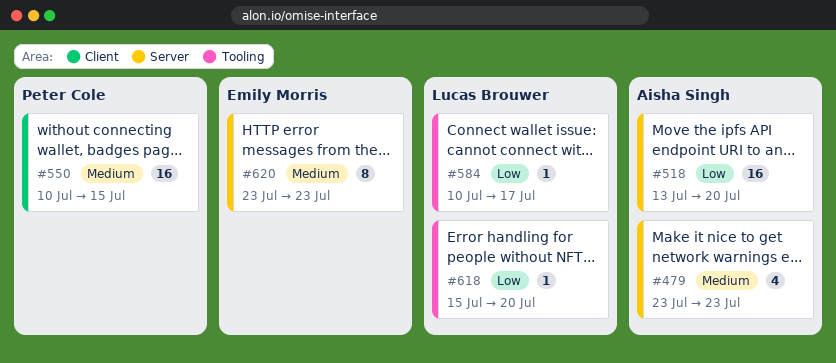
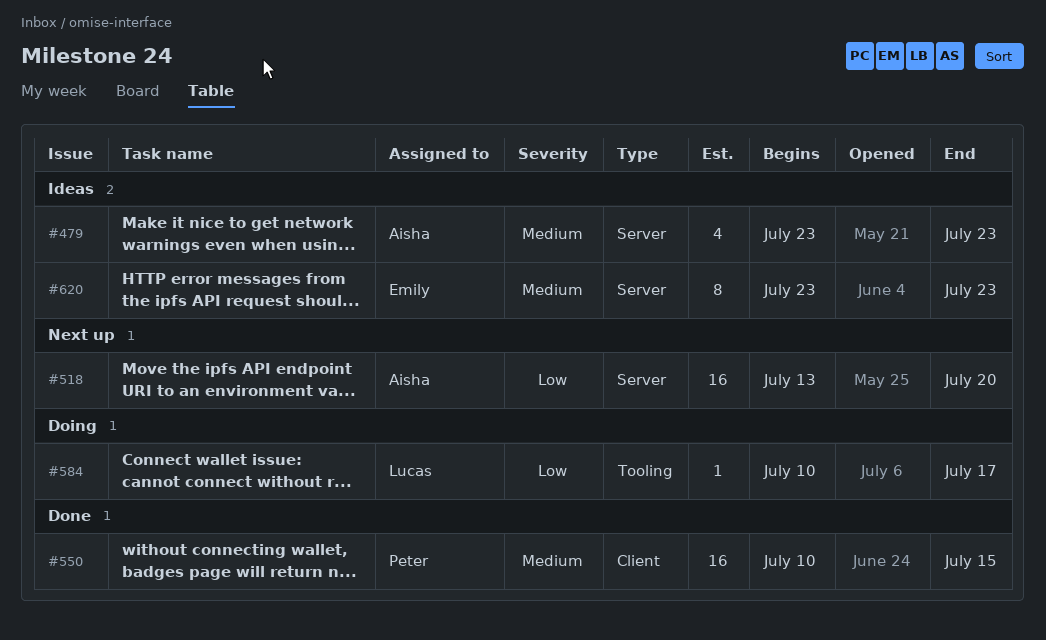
#618: present -> none

